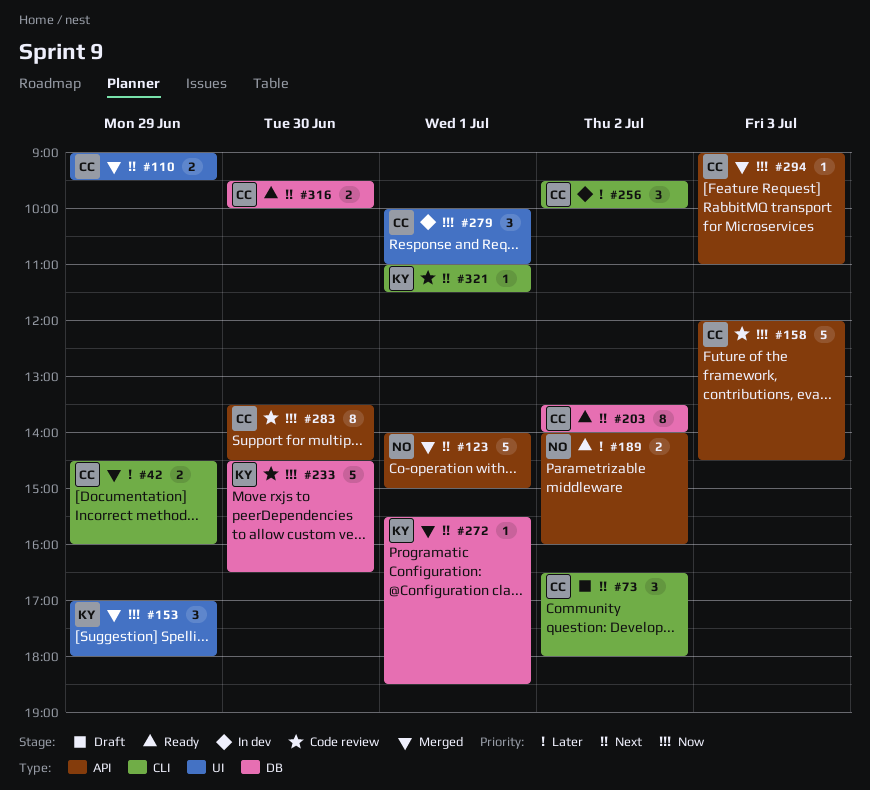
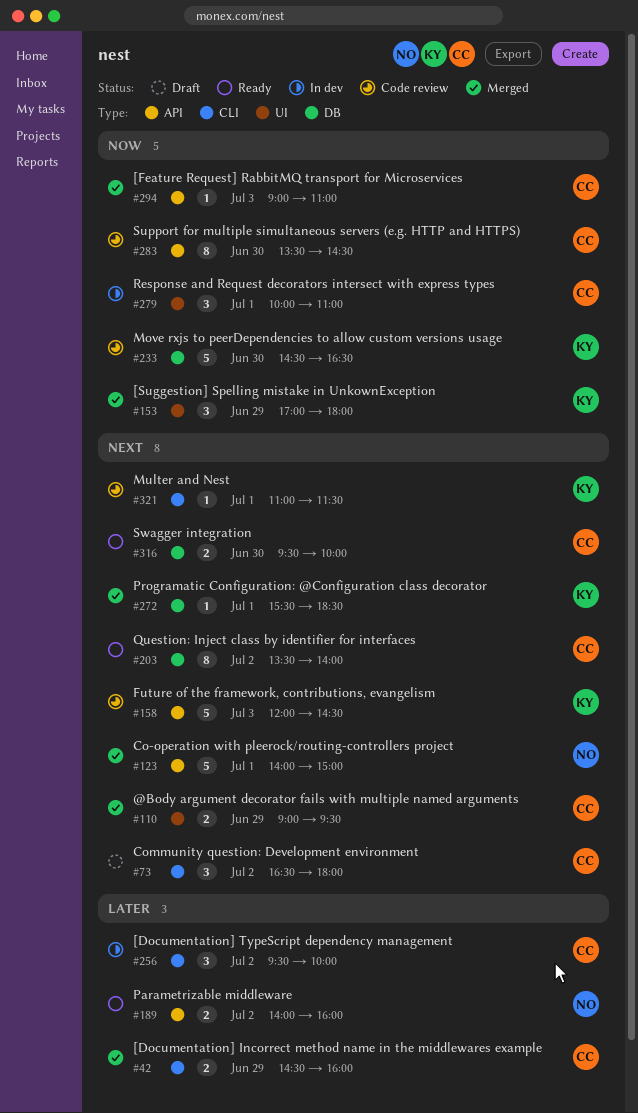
#158, owner: CC -> KY
#158, priority: Now -> Next

